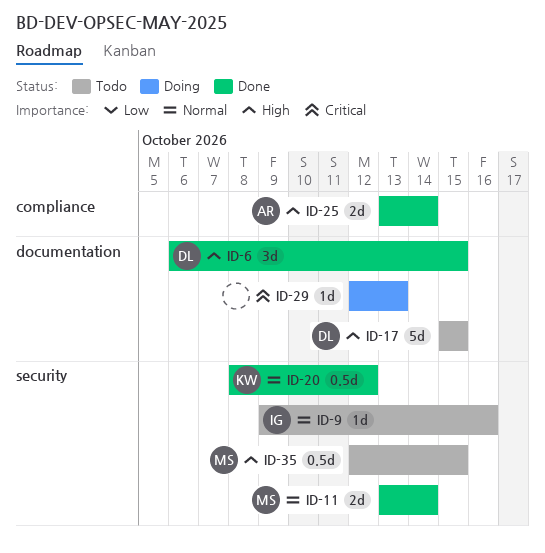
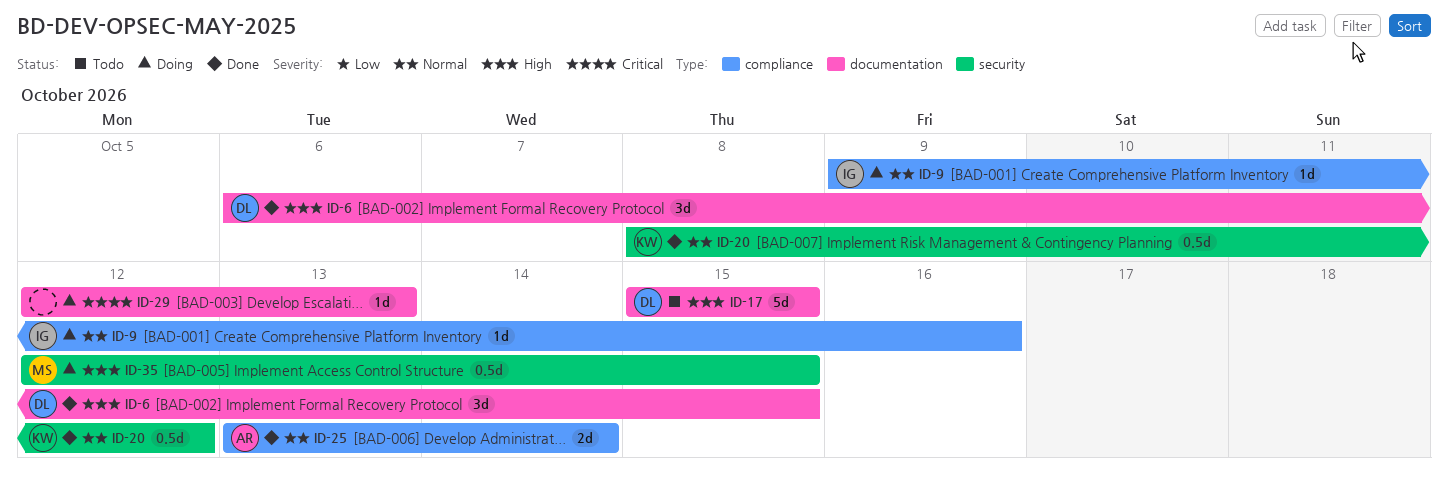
ID-9, status: Todo -> Doing
ID-9, label: security -> compliance
ID-11: present -> none
ID-25, priority: High -> Normal
ID-35, status: Todo -> Doing

